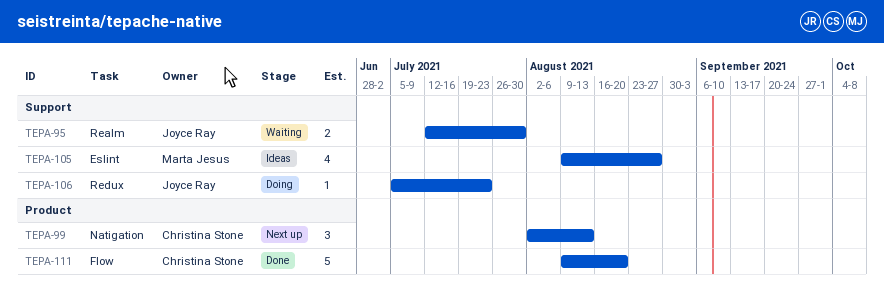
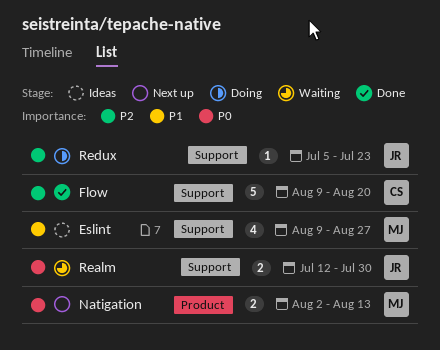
Flow, label: Product -> Support
Natigation, owner: Christina Stone -> Marta Jesus
Natigation, estimate: 3 -> 2

